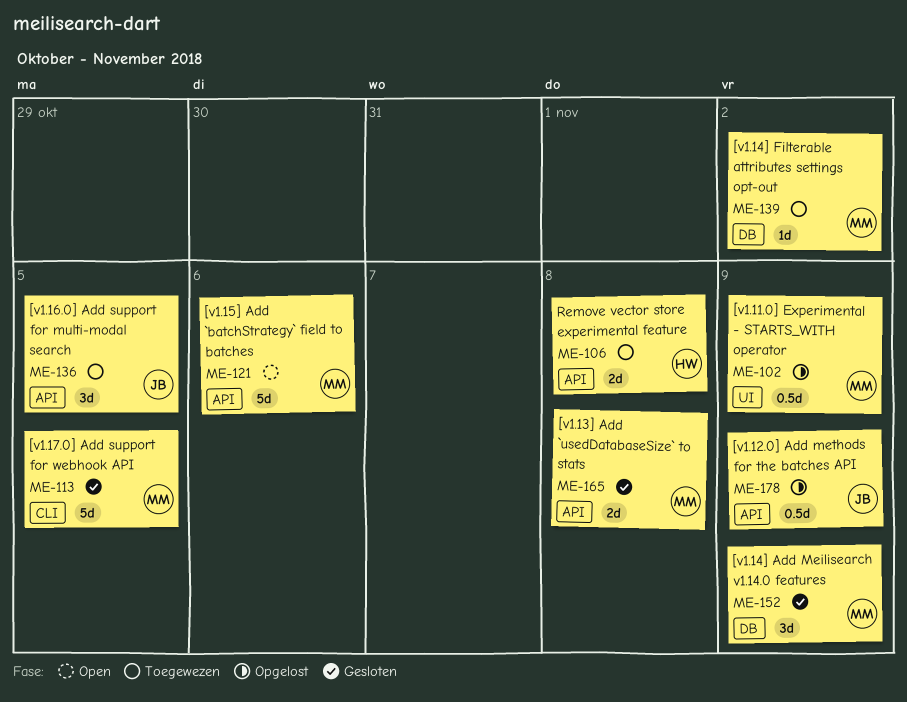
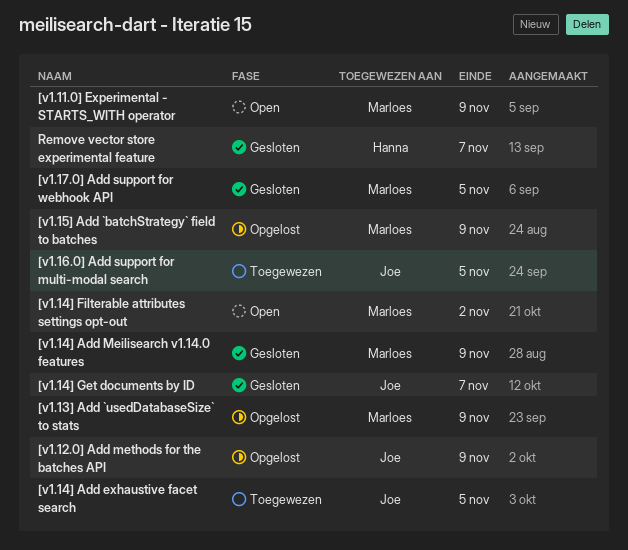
[v1.11.0] Experimental - STARTS_WITH operator, status: Opgelost -> Open
[v1.13] Add `usedDatabaseSize` to stats, status: Gesloten -> Opgelost
[v1.13] Add `usedDatabaseSize` to stats, due: Nov 8 -> Nov 9
[v1.14] Add exhaustive facet search: none -> present
[v1.14] Filterable attributes settings opt-out, status: Toegewezen -> Open
[v1.14] Get documents by ID: none -> present
[v1.15] Add `batchStrategy` field to batches, status: Open -> Opgelost
[v1.15] Add `batchStrategy` field to batches, due: Nov 6 -> Nov 9
Remove vector store experimental feature, status: Toegewezen -> Gesloten
Remove vector store experimental feature, due: Nov 8 -> Nov 7

